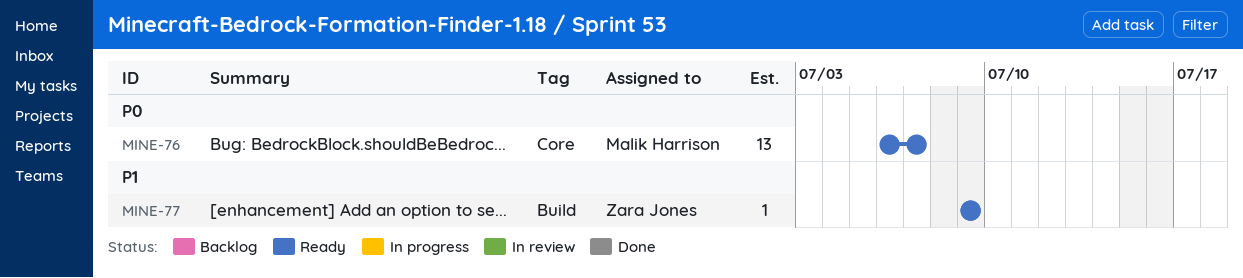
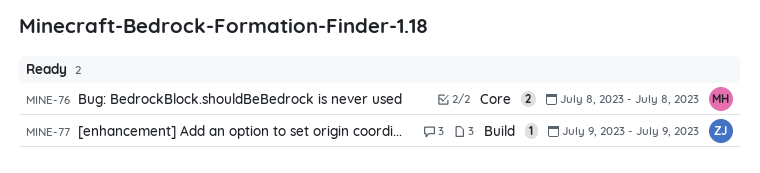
MINE-76, estimate: 13 -> 2
MINE-76, start: Jul 6 -> Jul 8
MINE-76, due: Jul 7 -> Jul 8

